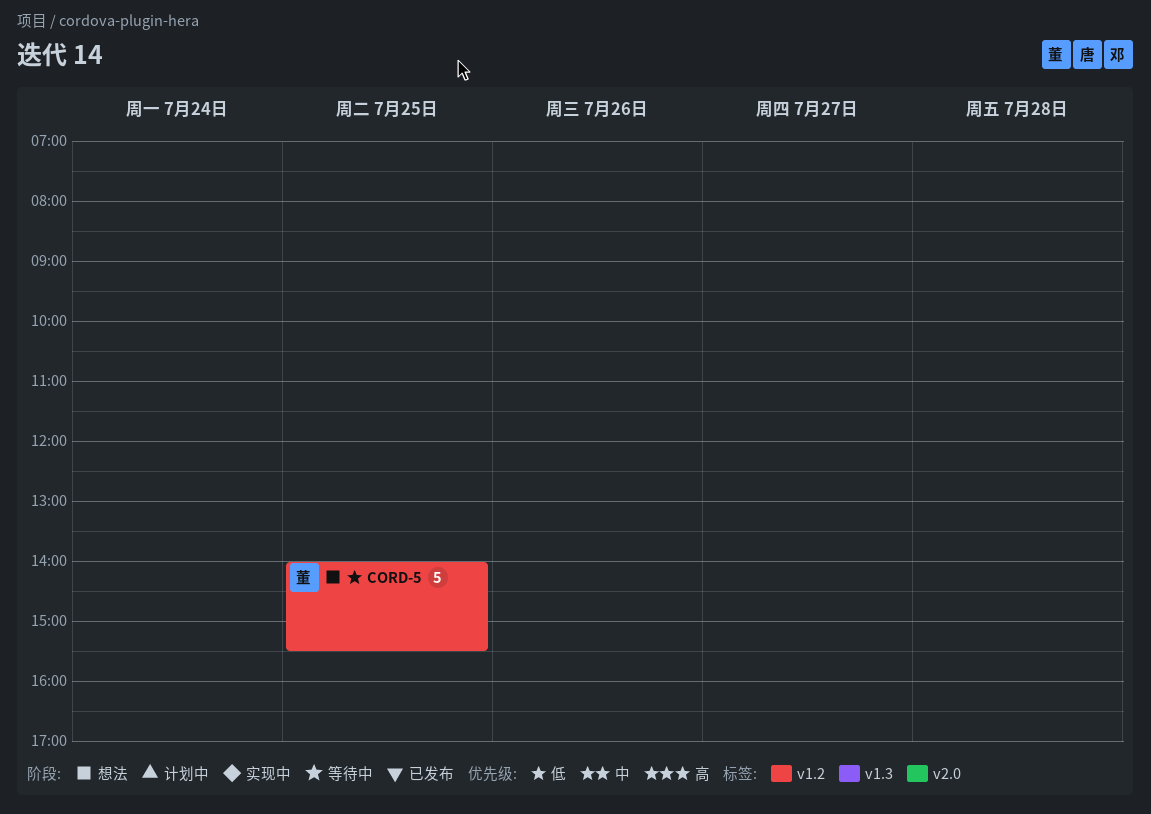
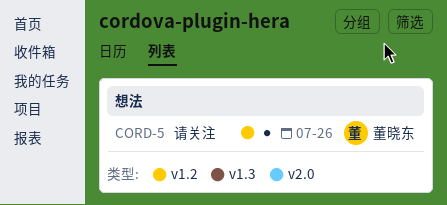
CORD-5, estimate: 5 -> 1
CORD-5, day: Jul 25 -> Jul 26

